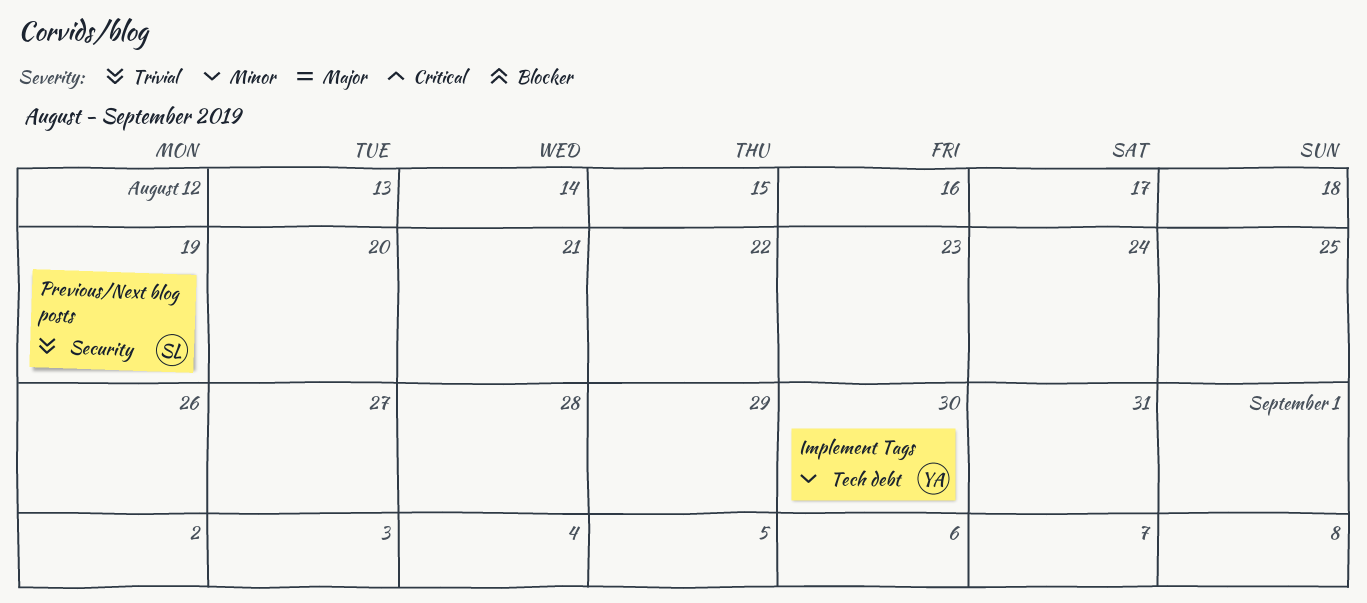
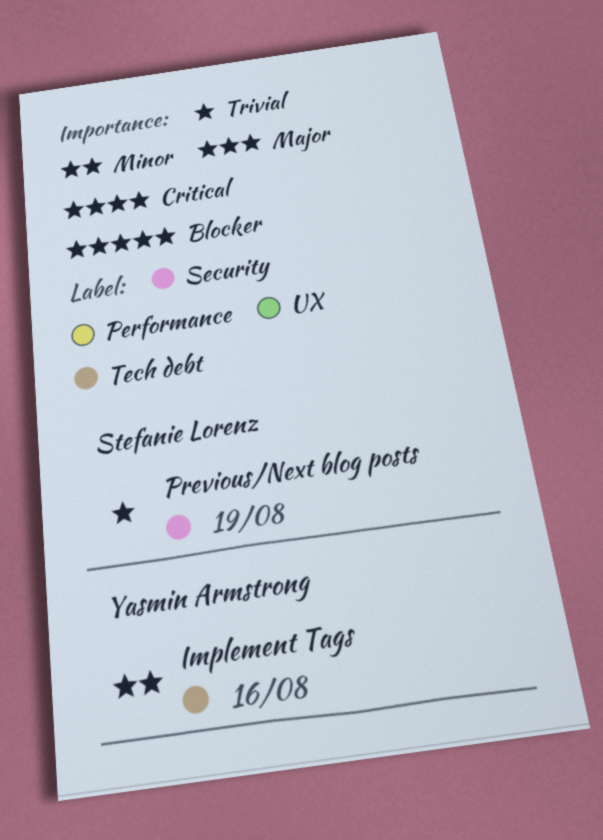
Implement Tags, due: Aug 30 -> Aug 16

